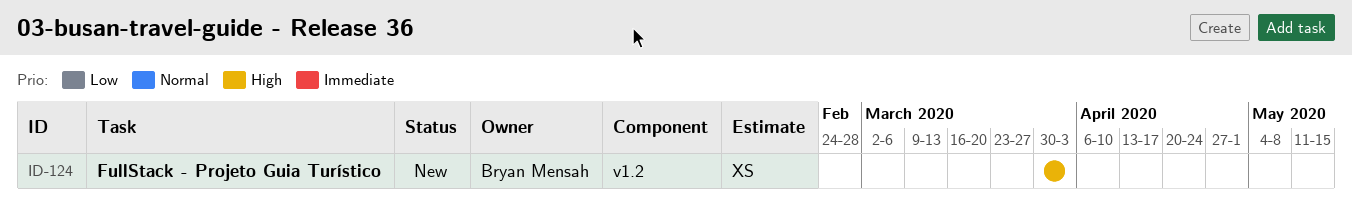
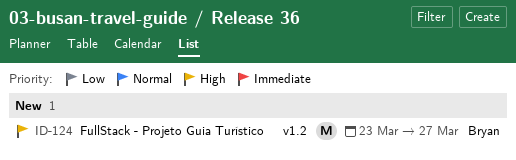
ID-124, estimate: XS -> M
ID-124, start: Mar 30 -> Mar 23
ID-124, due: Apr 3 -> Mar 27

